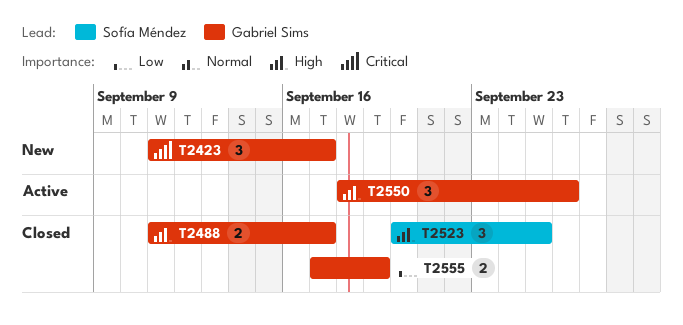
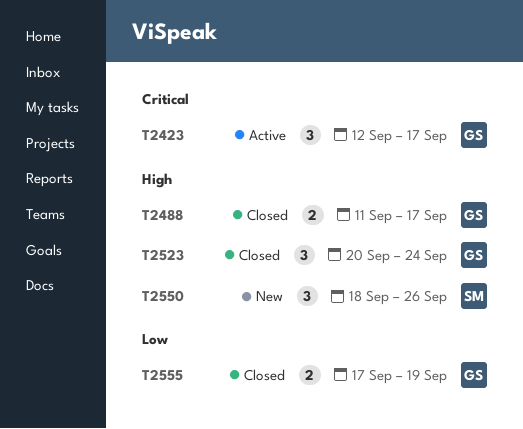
T2423, status: New -> Active
T2423, start: Sep 11 -> Sep 12
T2523, owner: Sofía Méndez -> Gabriel Sims
T2523, due: Sep 25 -> Sep 24
T2550, status: Active -> New
T2550, owner: Gabriel Sims -> Sofía Méndez

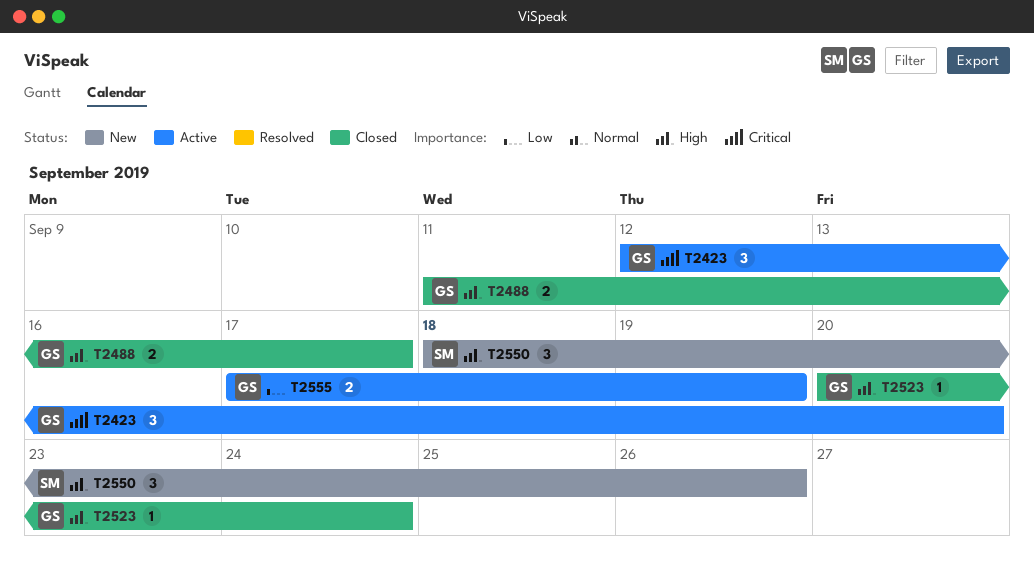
T2423, due: Sep 17 -> Sep 20
T2523, estimate: 3 -> 1
T2555, status: Closed -> Active

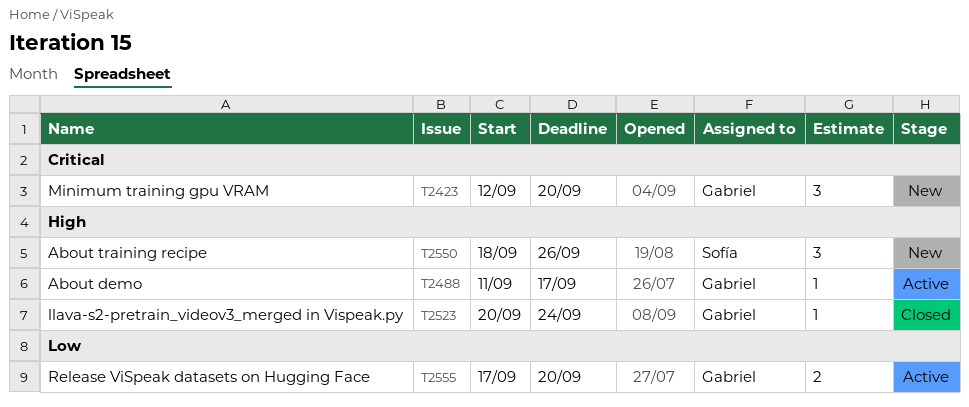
T2423, status: Active -> New
T2488, status: Closed -> Active
T2488, estimate: 2 -> 1
T2555, due: Sep 19 -> Sep 20

